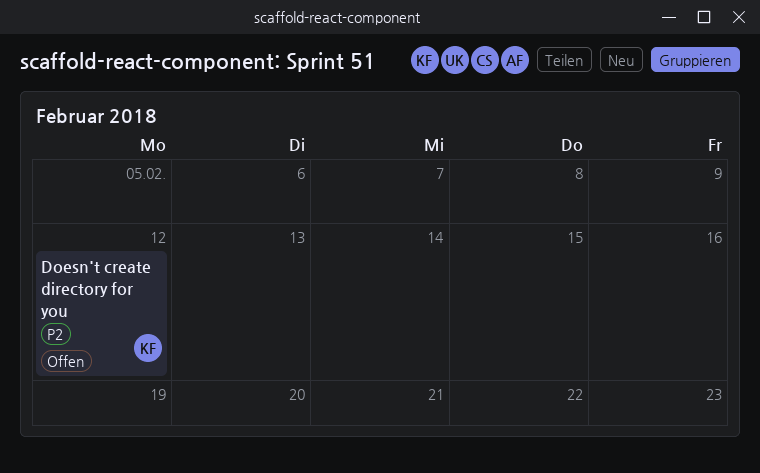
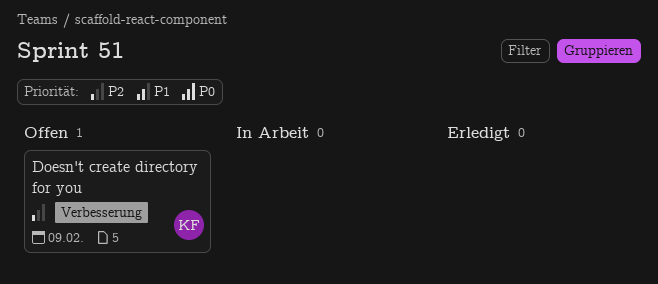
Doesn't create directory for you, due: Feb 12 -> Feb 9

